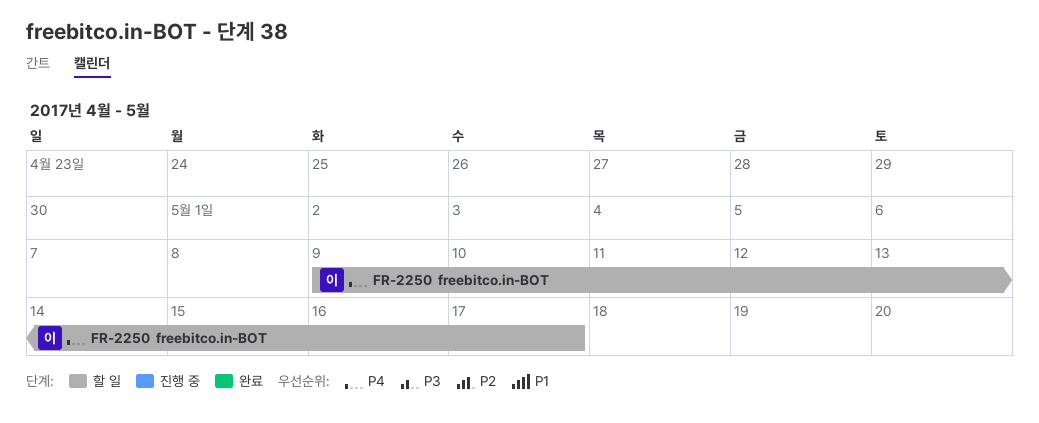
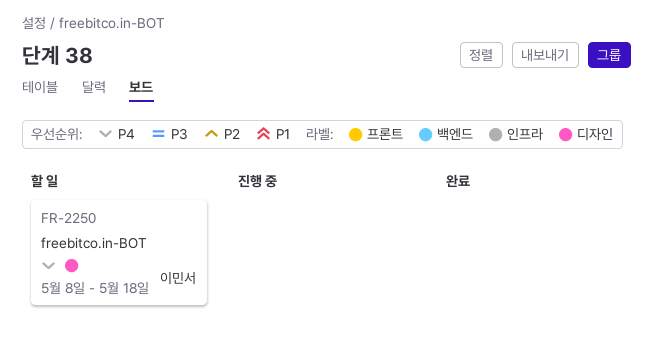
FR-2250, start: May 9 -> May 8
FR-2250, due: May 17 -> May 18

